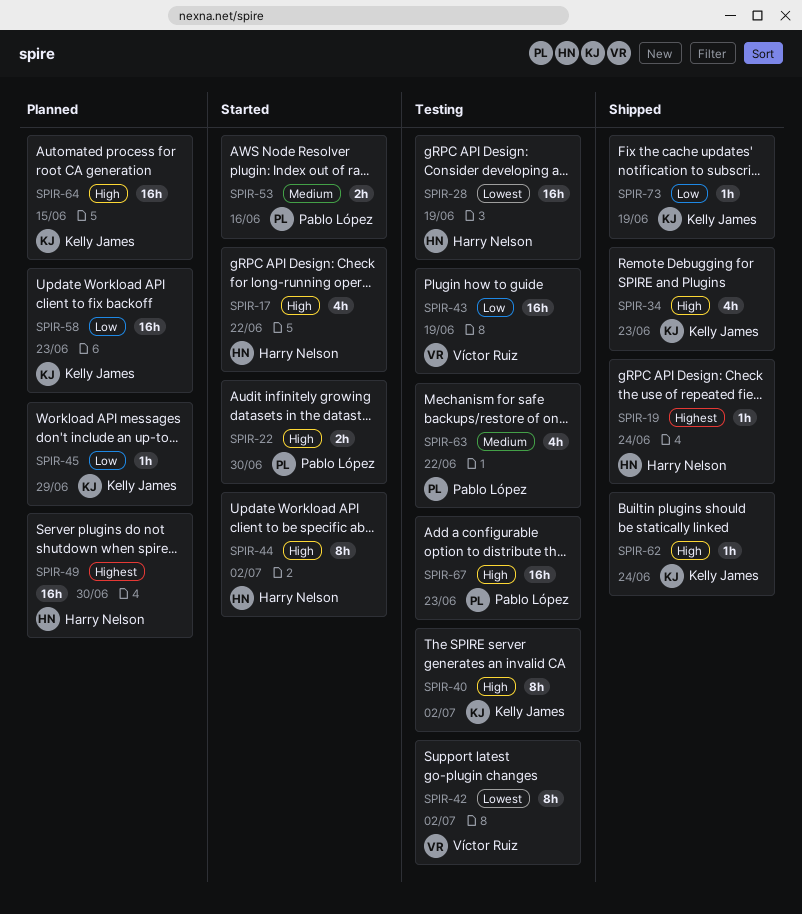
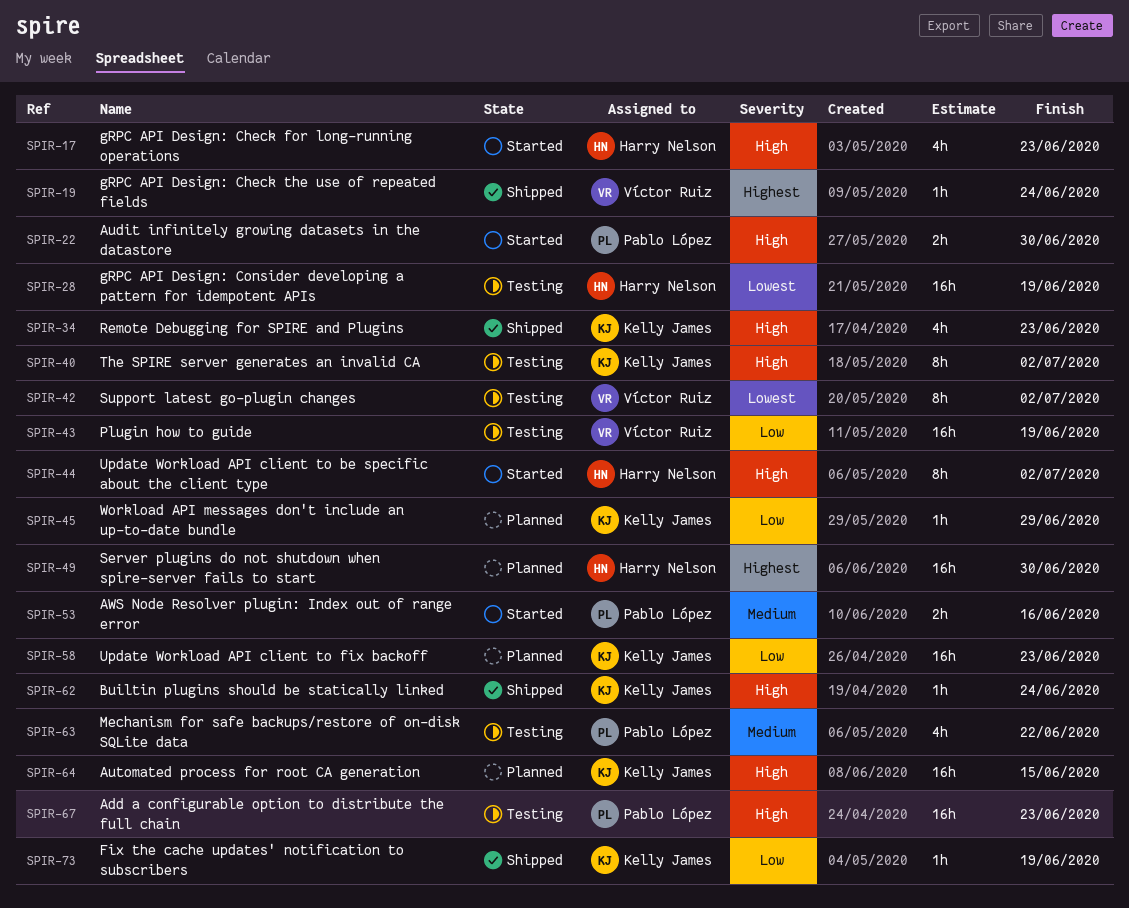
SPIR-17, due: Jun 22 -> Jun 23
SPIR-19, owner: Harry Nelson -> Víctor Ruiz

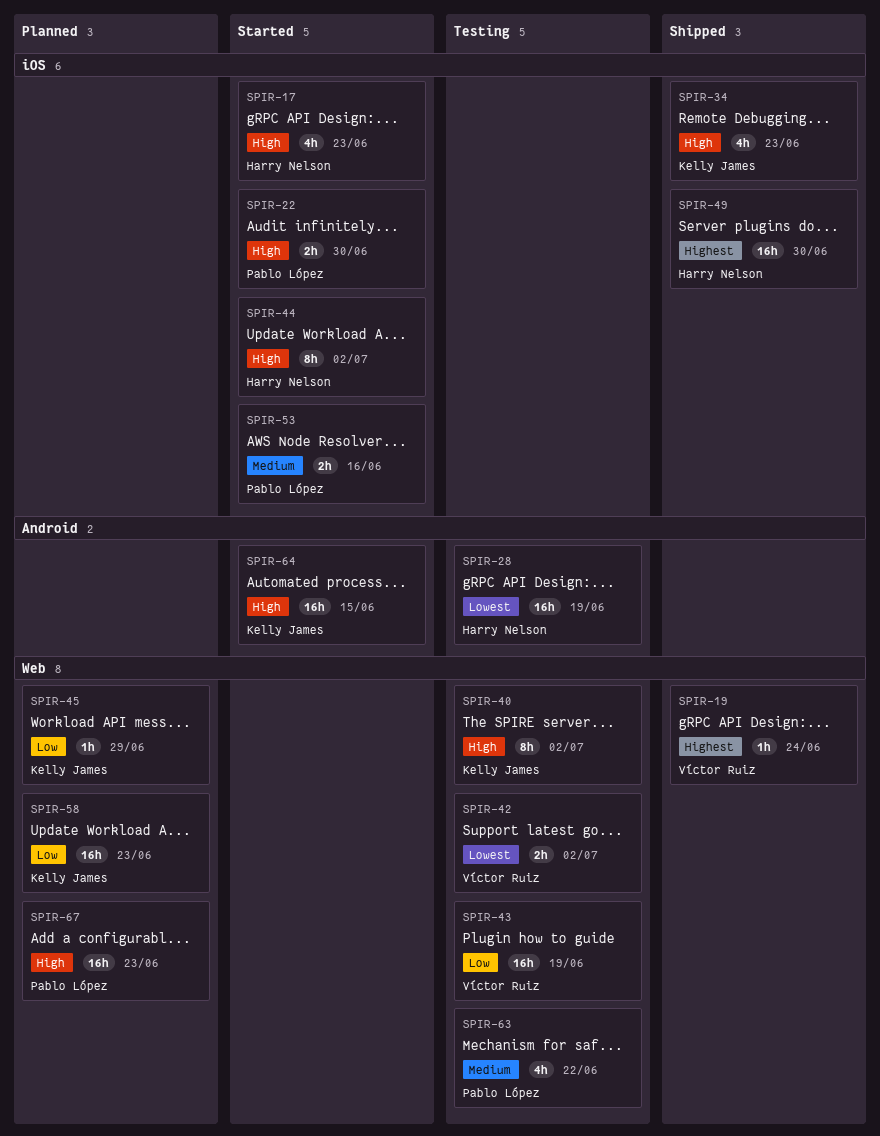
SPIR-42, estimate: 8h -> 2h
SPIR-49, status: Planned -> Shipped
SPIR-62: present -> none
SPIR-64, status: Planned -> Started
SPIR-67, status: Testing -> Planned
SPIR-73: present -> none

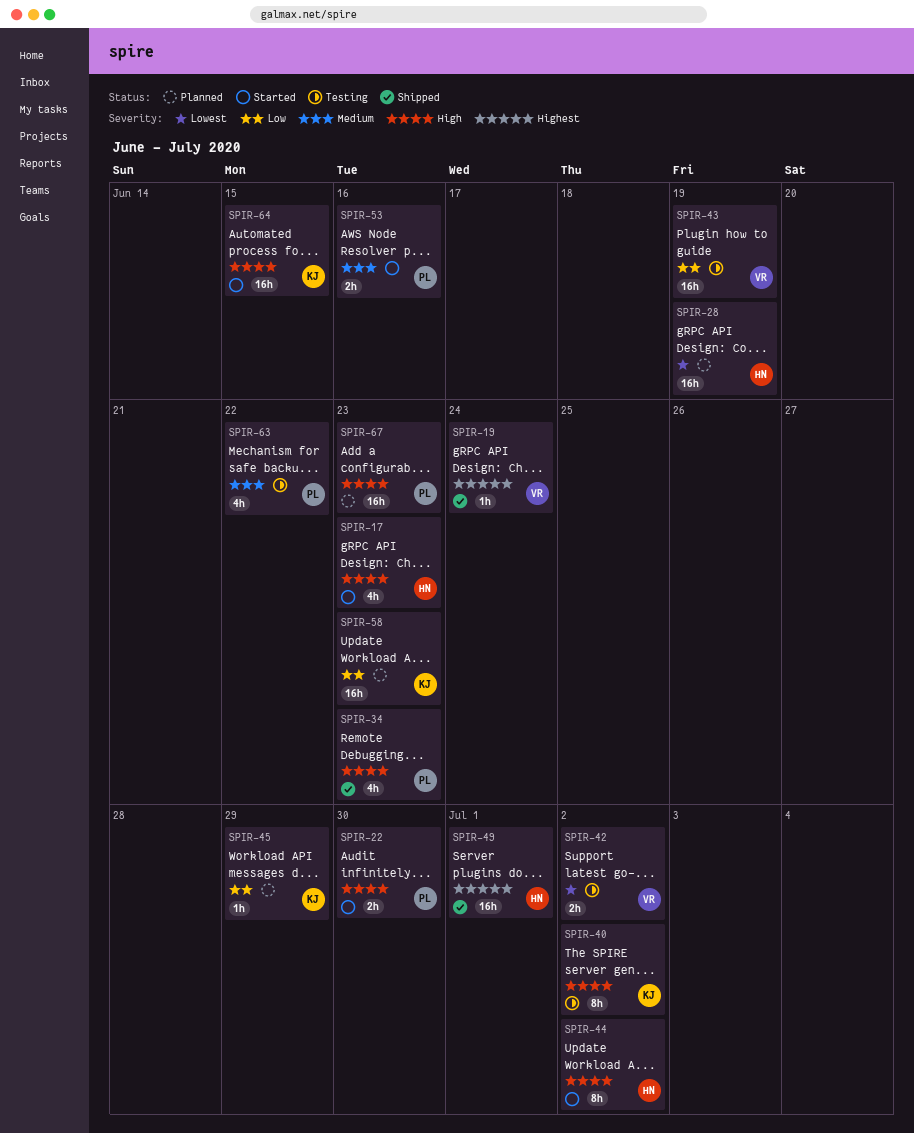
SPIR-28, status: Testing -> Planned
SPIR-34, owner: Kelly James -> Pablo López
SPIR-49, due: Jun 30 -> Jul 1

